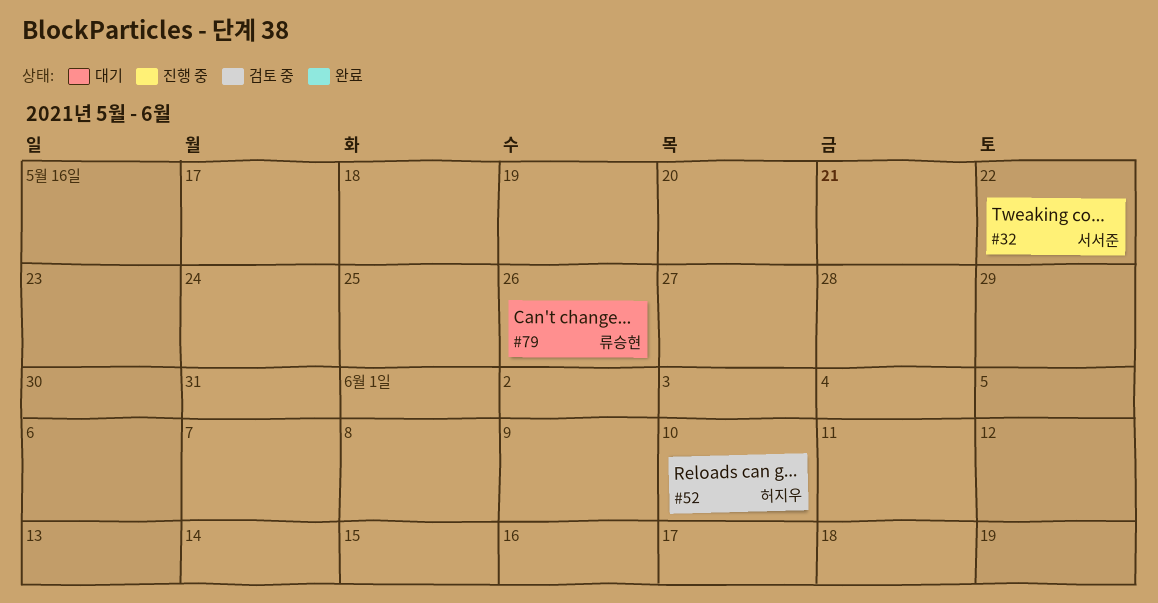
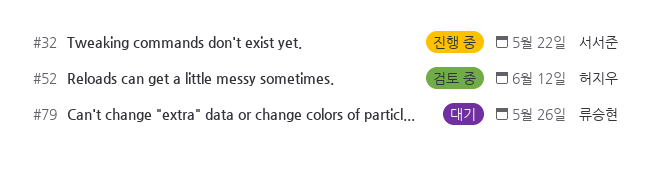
#52, due: Jun 10 -> Jun 12

